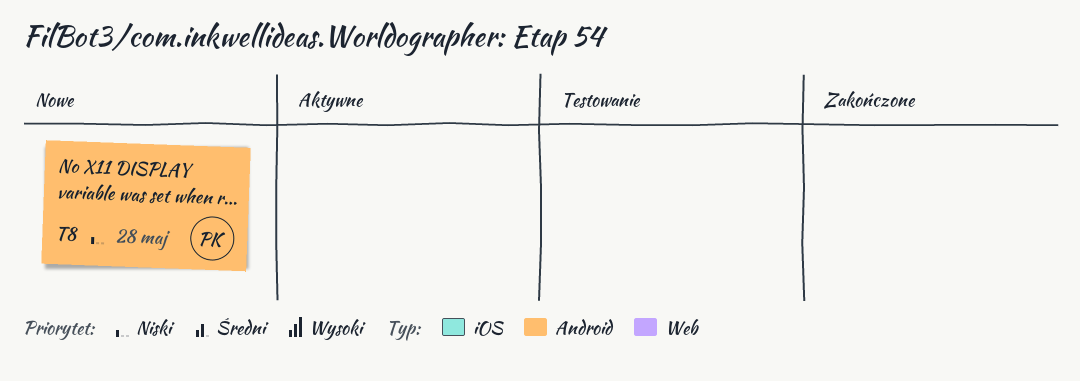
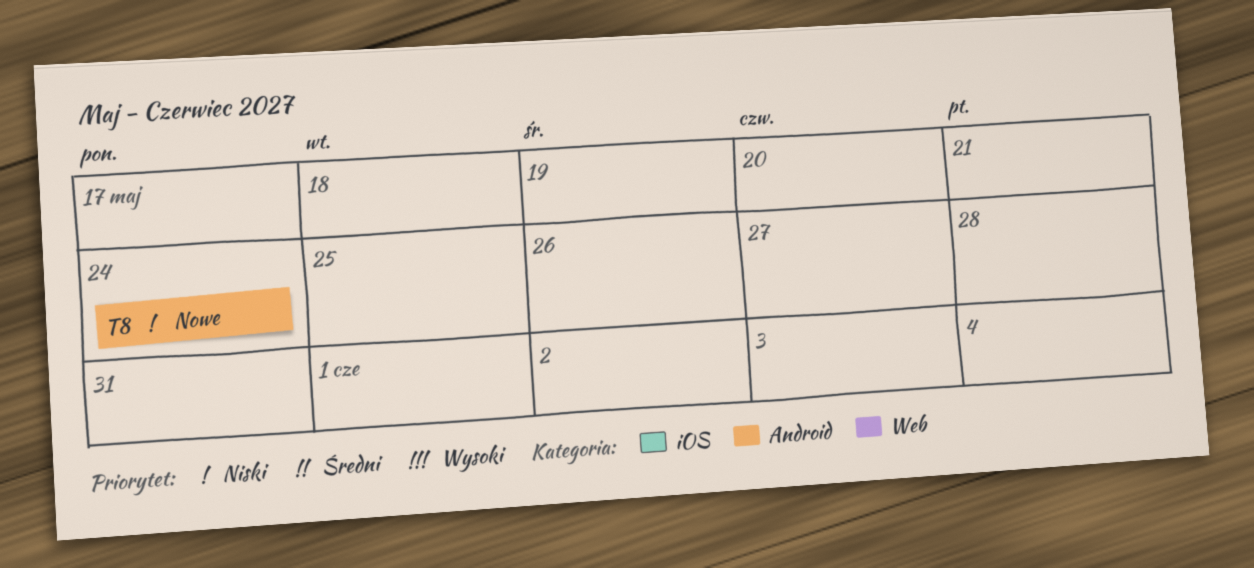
T8, due: May 28 -> May 24

